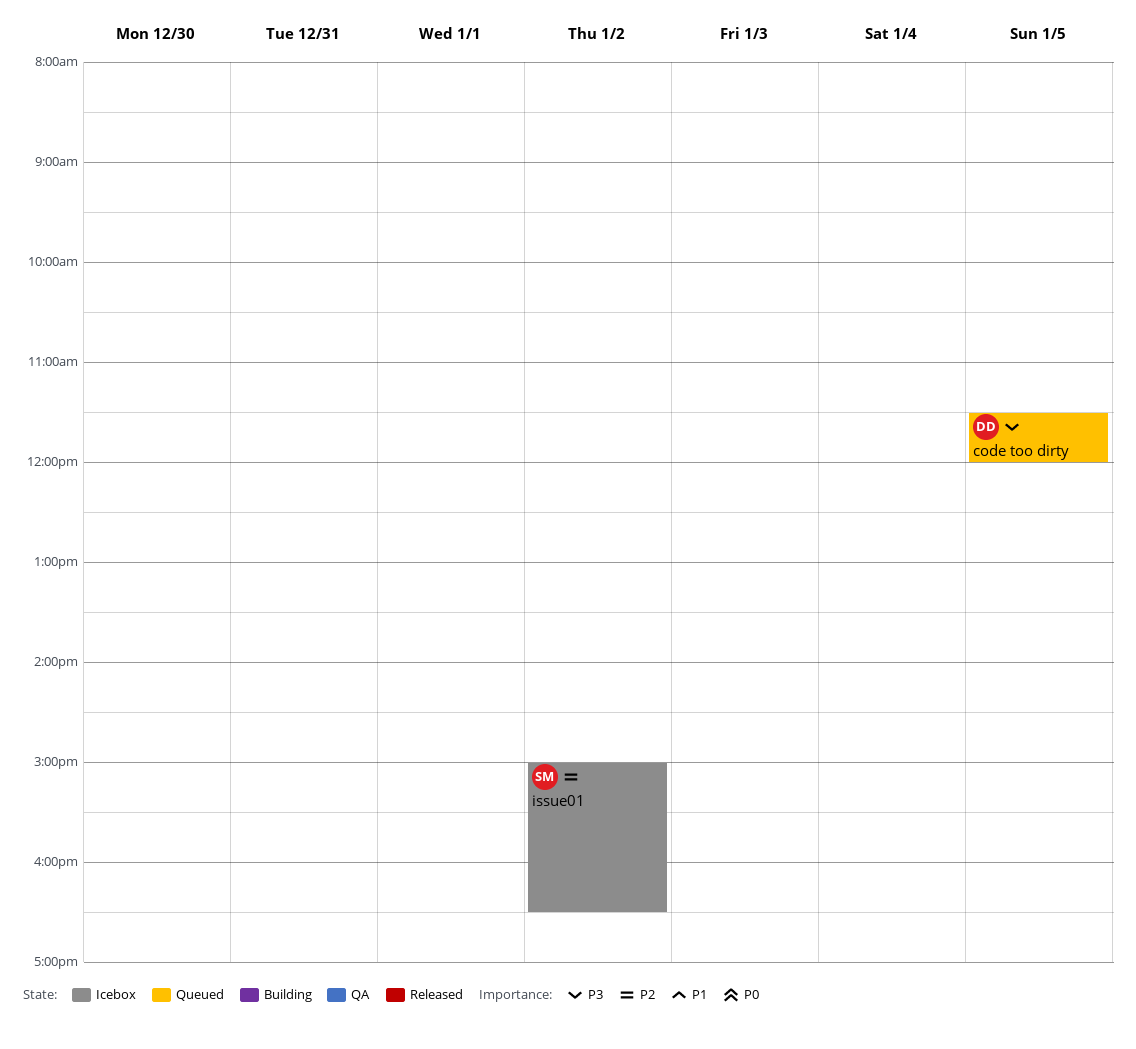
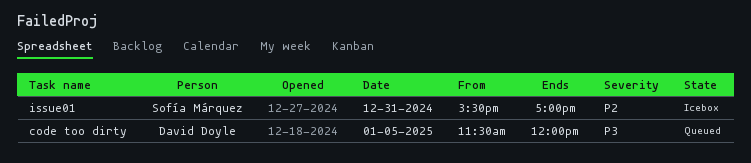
issue01, day: Jan 2 -> Dec 31
issue01, begins: 15:00 -> 15:30
issue01, ends: 16:30 -> 17:00

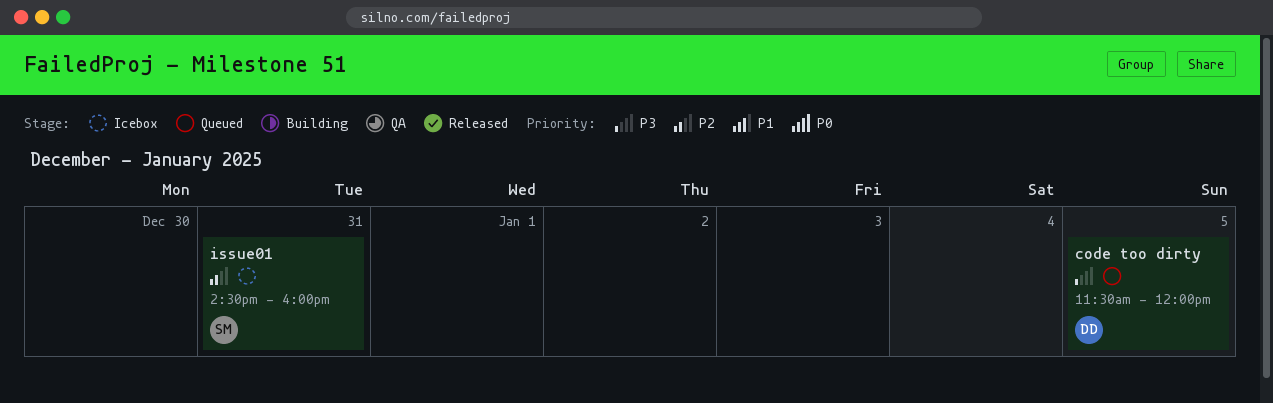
issue01, begins: 15:30 -> 14:30
issue01, ends: 17:00 -> 16:00

